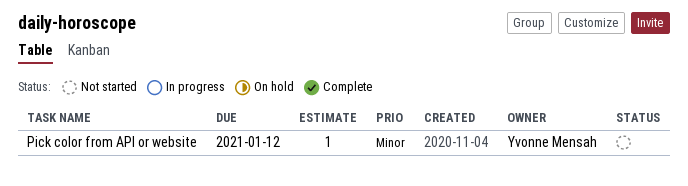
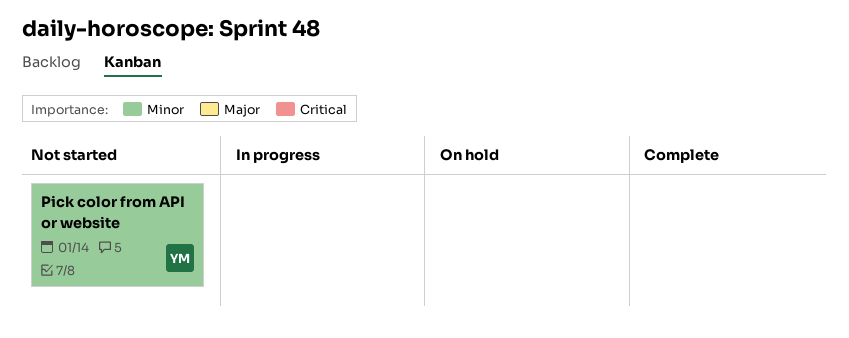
Pick color from API or website, due: Jan 12 -> Jan 14

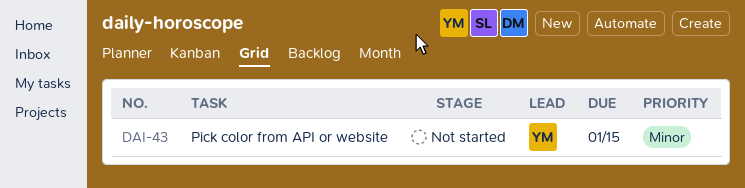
Pick color from API or website, due: Jan 14 -> Jan 15

